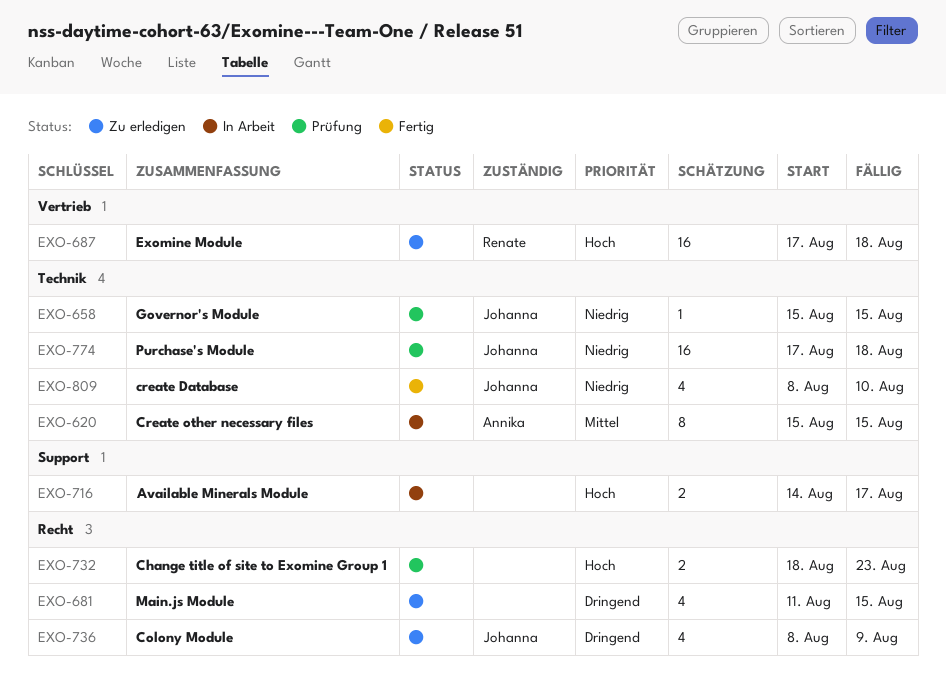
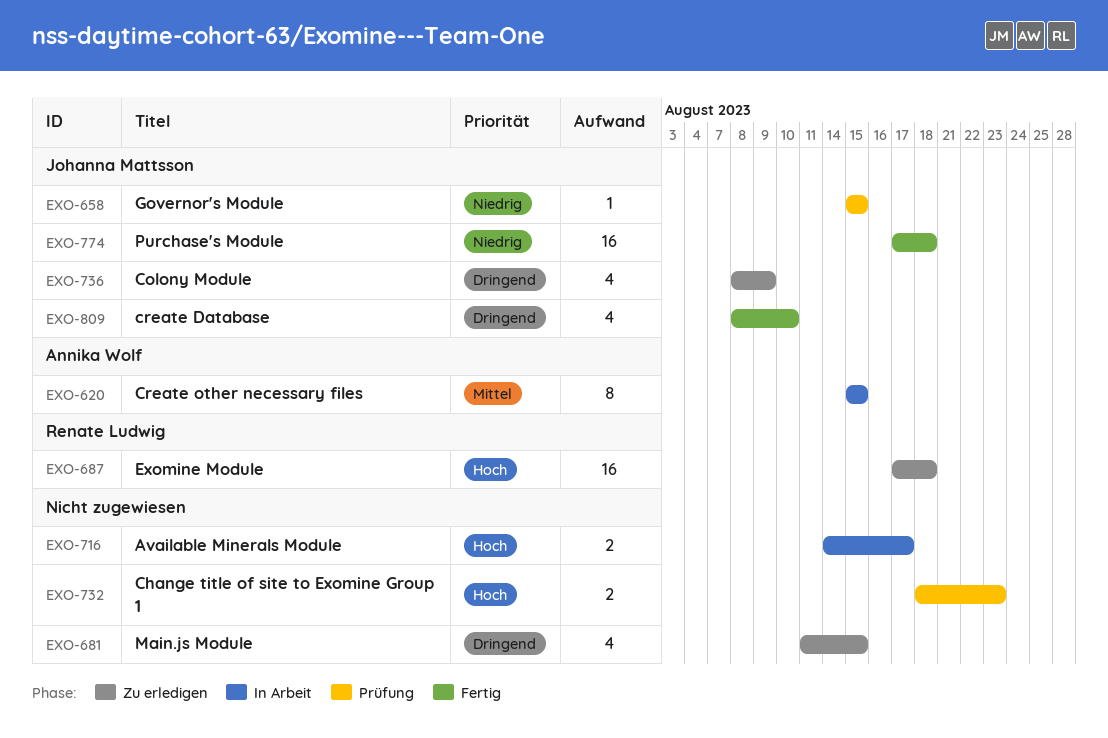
EXO-774, status: Prüfung -> Fertig
EXO-809, priority: Niedrig -> Dringend

